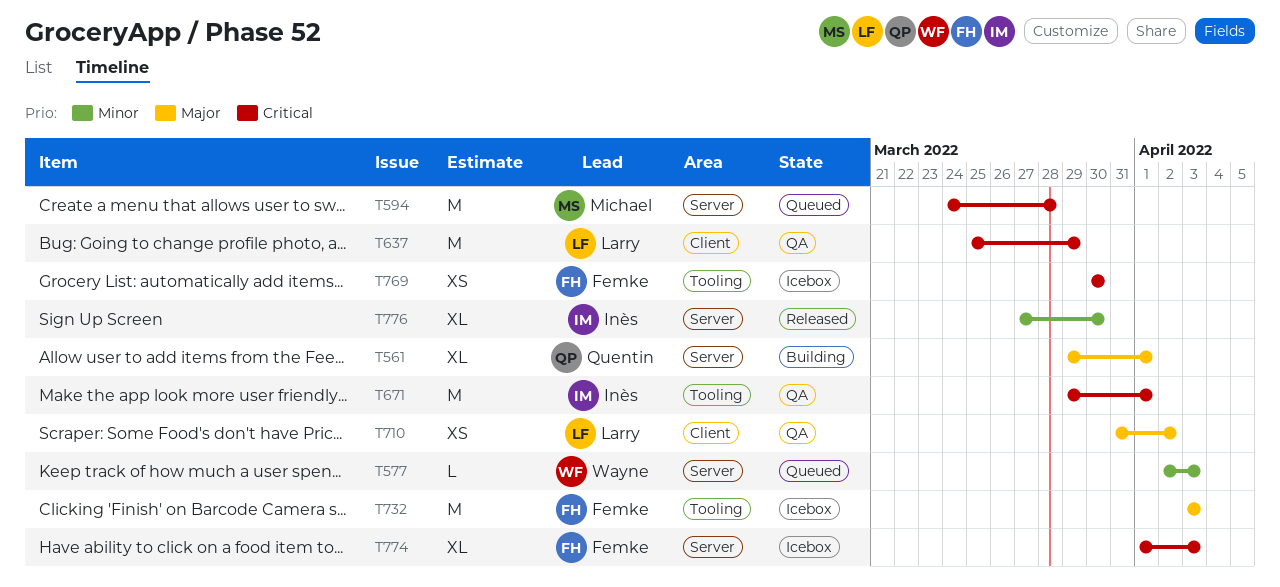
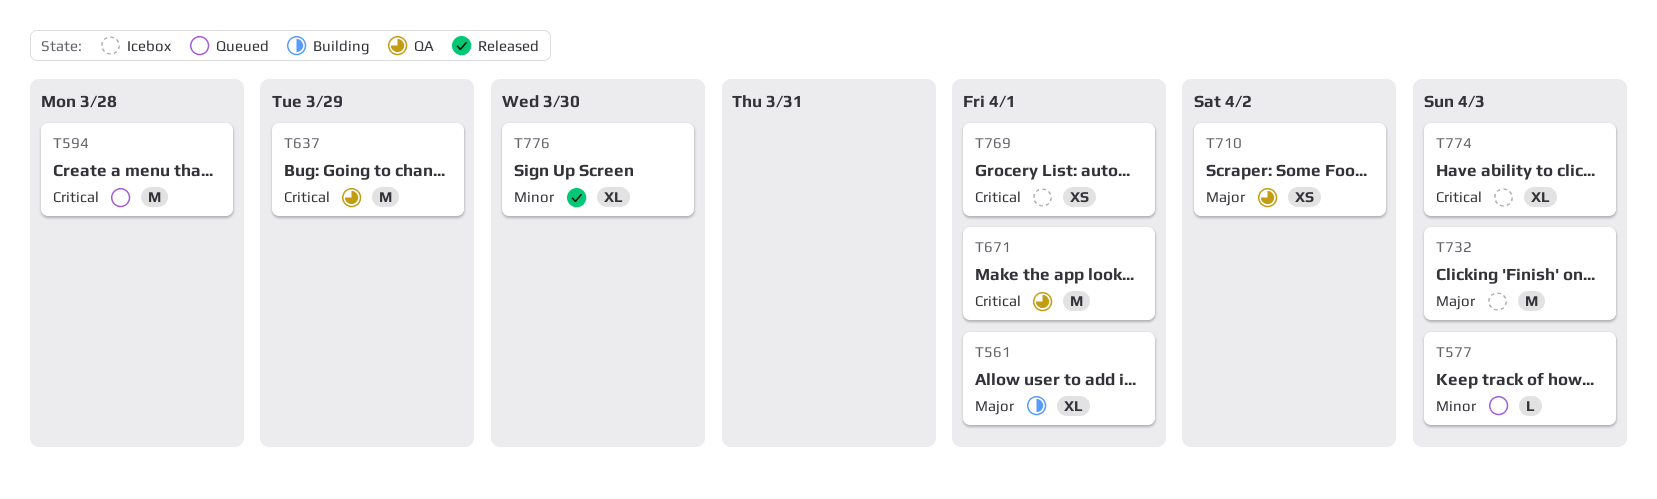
T769, due: Mar 30 -> Apr 1

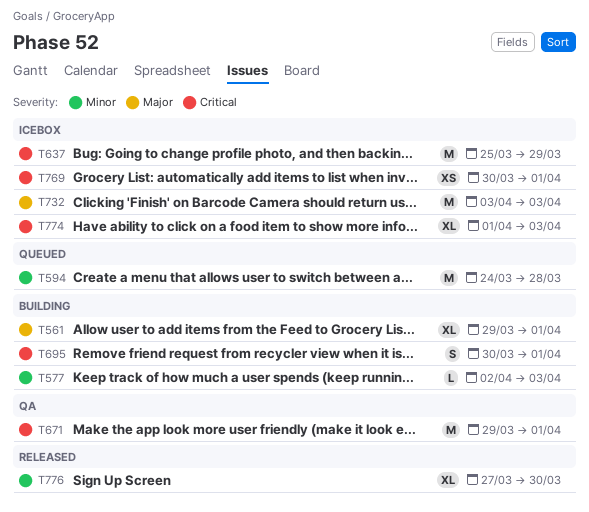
T577, status: Queued -> Building
T594, priority: Critical -> Minor
T637, status: QA -> Icebox
T695: none -> present
T710: present -> none

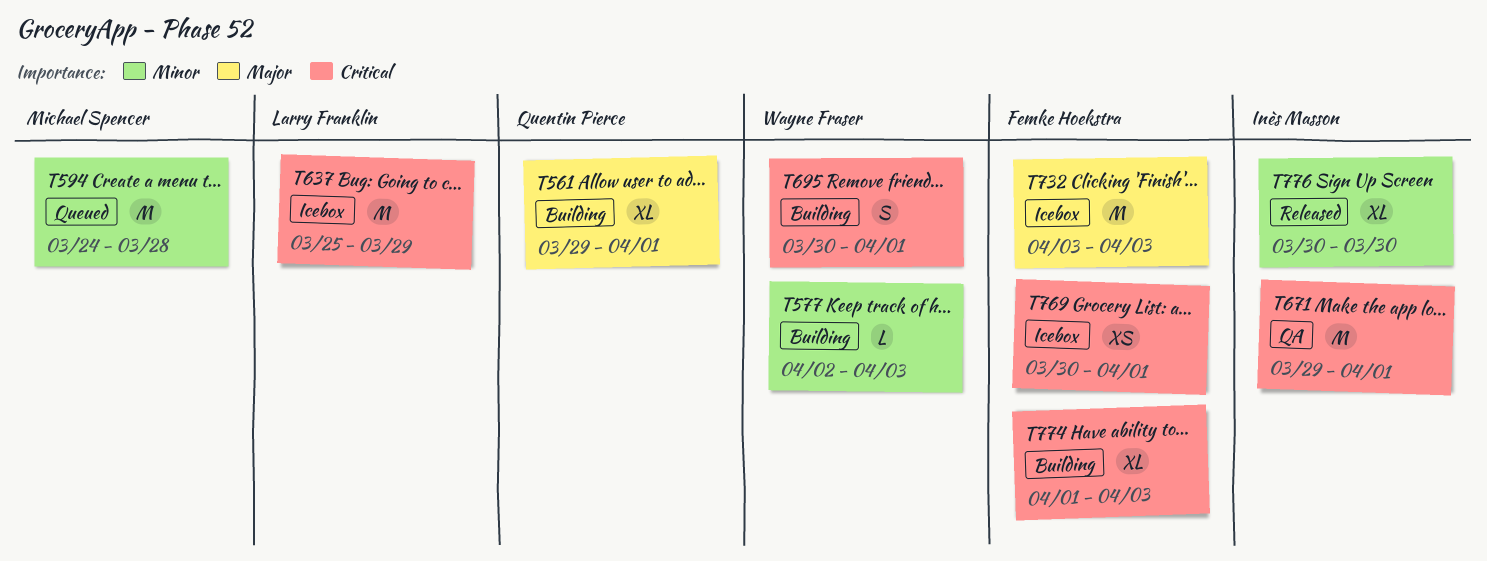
T774, status: Icebox -> Building
T776, start: Mar 27 -> Mar 30

